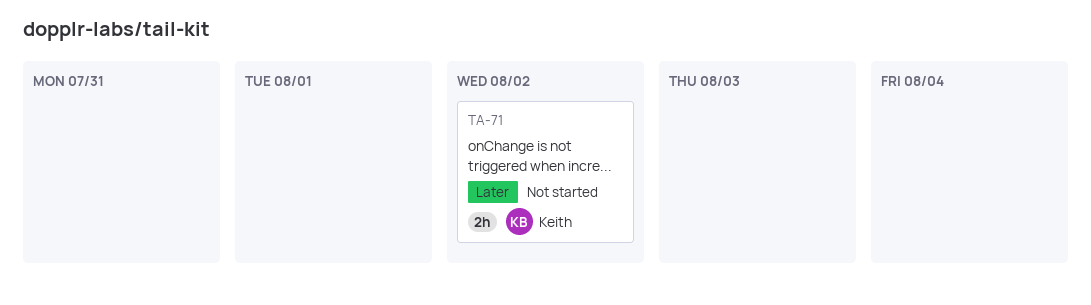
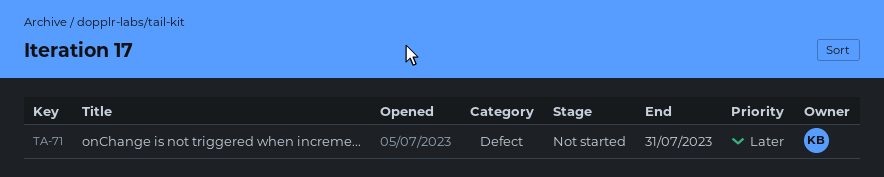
TA-71, due: Aug 2 -> Jul 31

